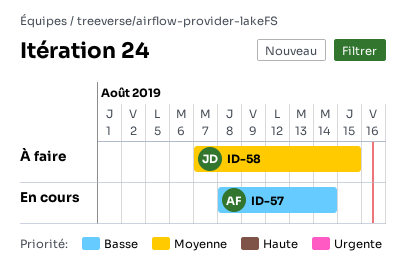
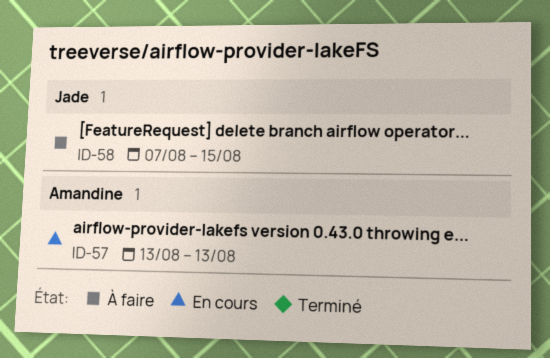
ID-57, start: Aug 8 -> Aug 13
ID-57, due: Aug 14 -> Aug 13

